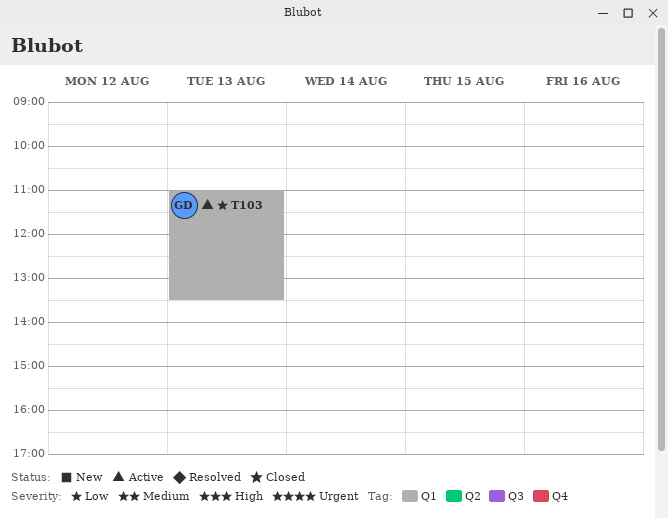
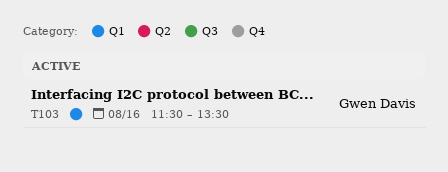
T103, day: Aug 13 -> Aug 16
T103, begins: 11:00 -> 11:30

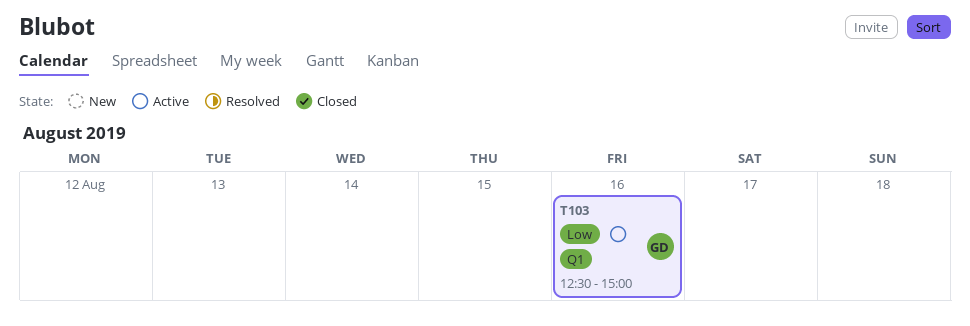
T103, begins: 11:30 -> 12:30
T103, ends: 13:30 -> 15:00

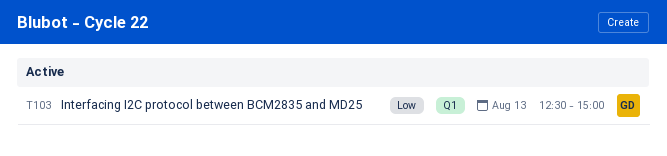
T103, day: Aug 16 -> Aug 13

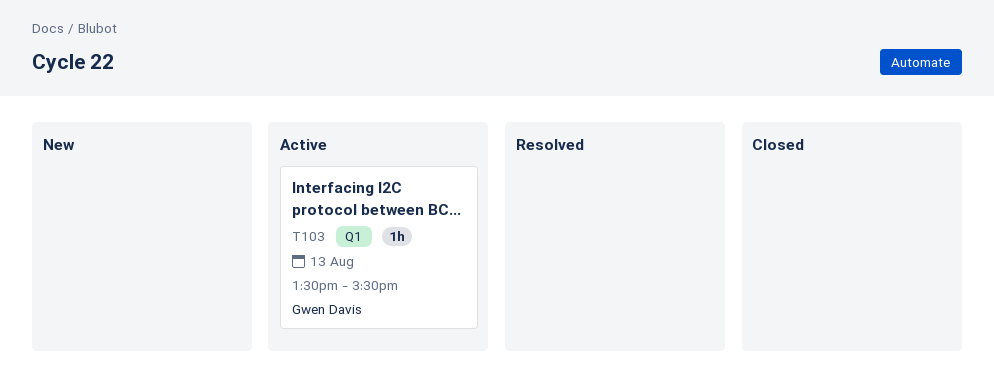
T103, begins: 12:30 -> 13:30
T103, ends: 15:00 -> 15:30

